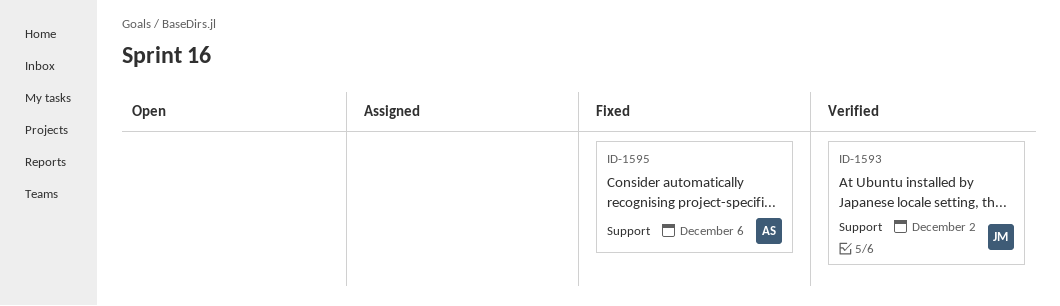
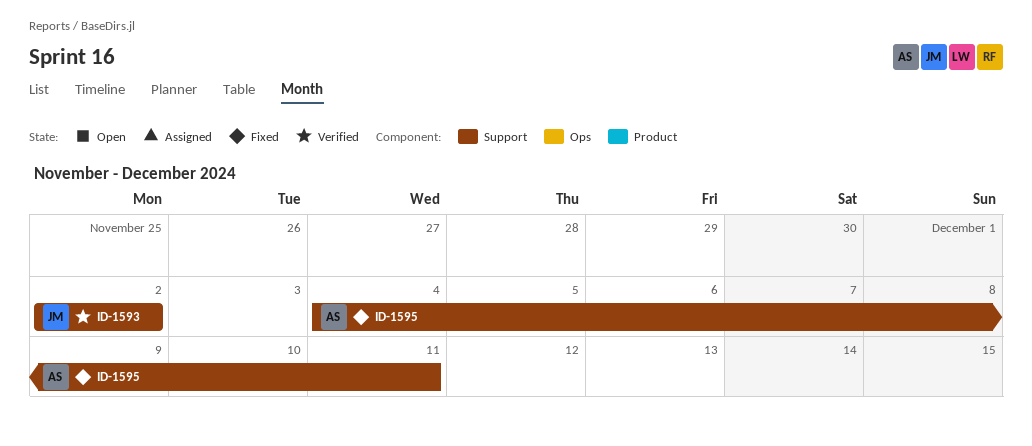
ID-1595, due: Dec 6 -> Dec 11

